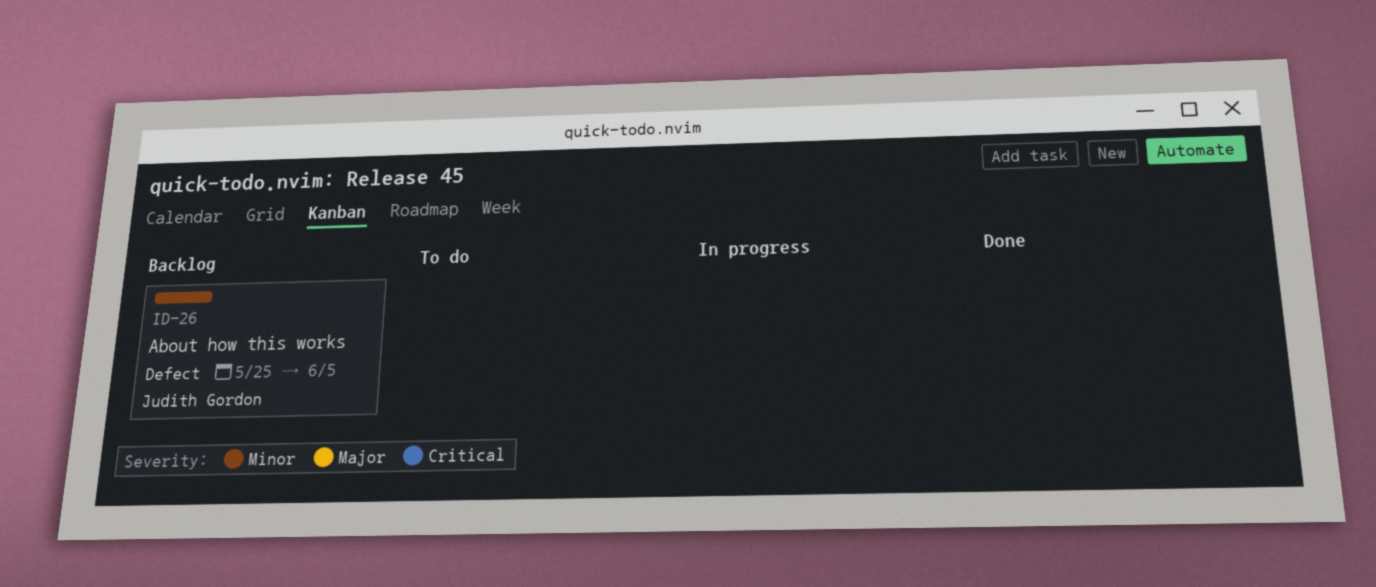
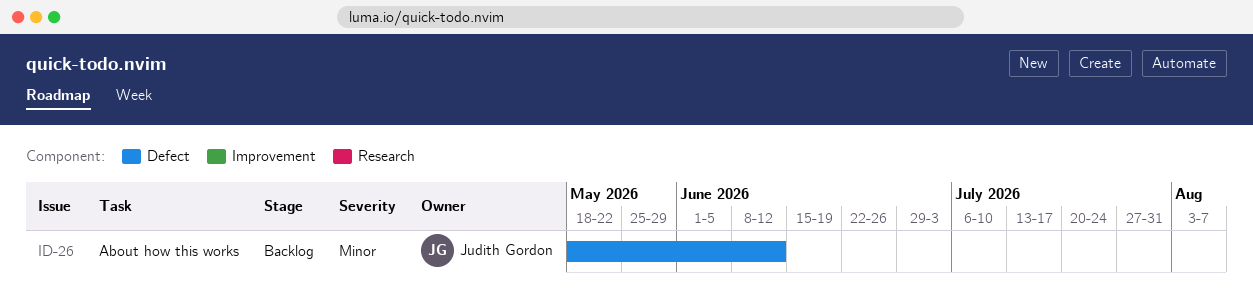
ID-26, start: May 25 -> May 18
ID-26, due: Jun 5 -> Jun 12

